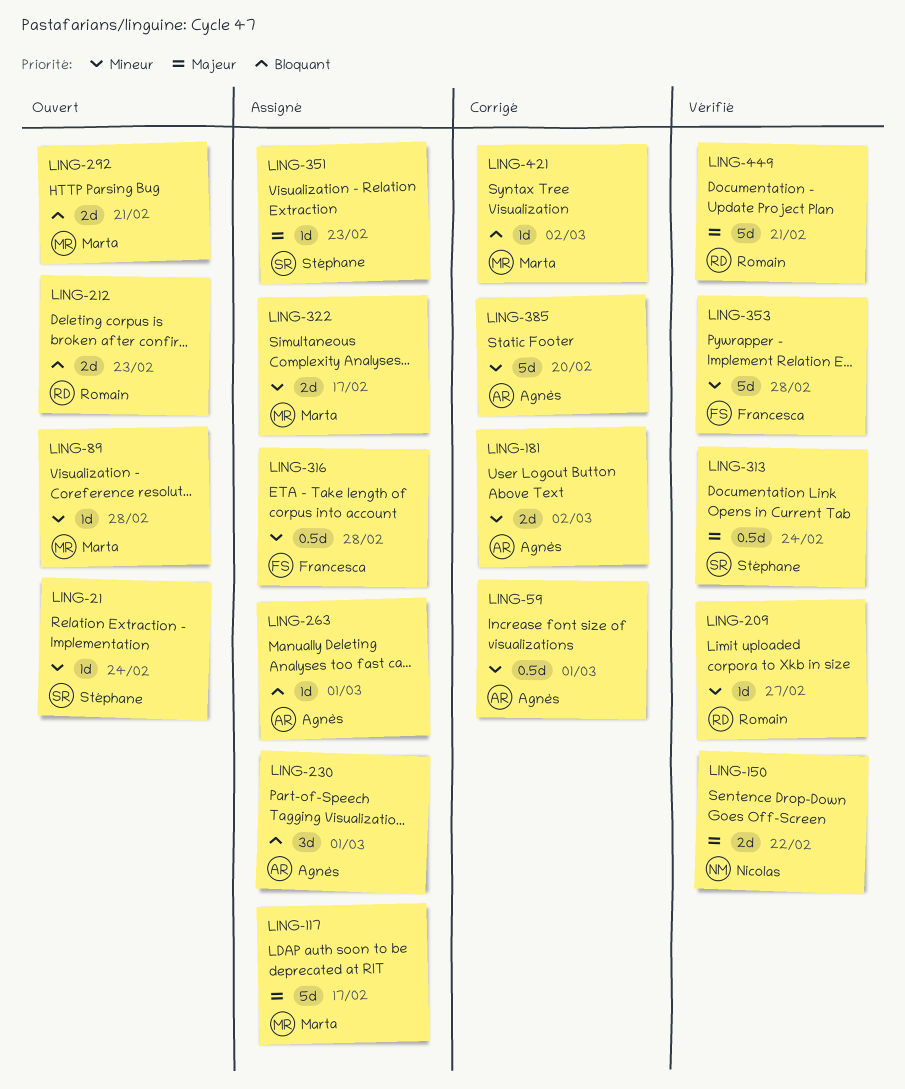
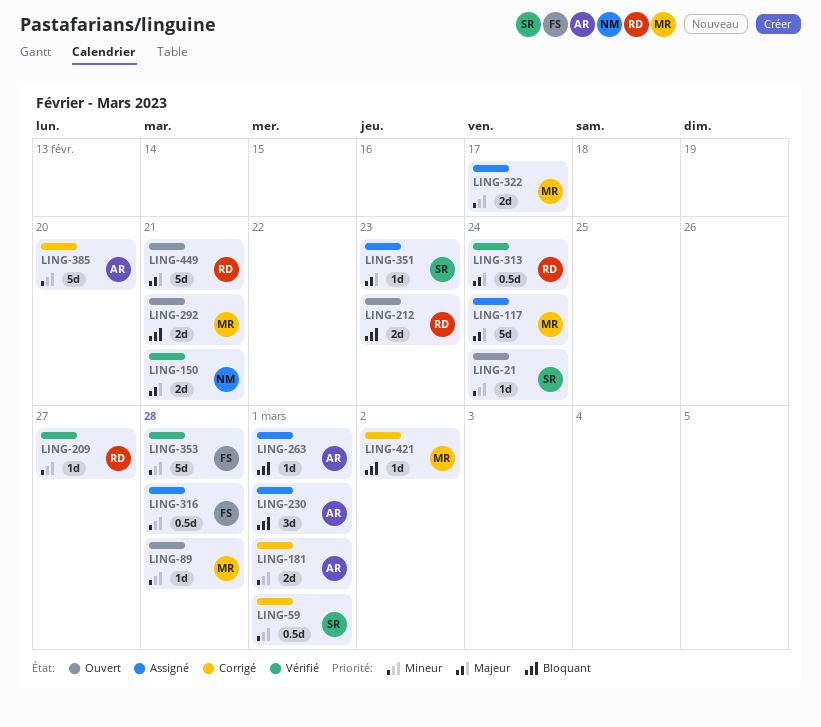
LING-59, owner: Agnès -> Stéphane
LING-117, due: Feb 17 -> Feb 24
LING-150, due: Feb 22 -> Feb 21
LING-181, due: Mar 2 -> Mar 1
LING-313, owner: Stéphane -> Romain
LING-449, status: Vérifié -> Ouvert

